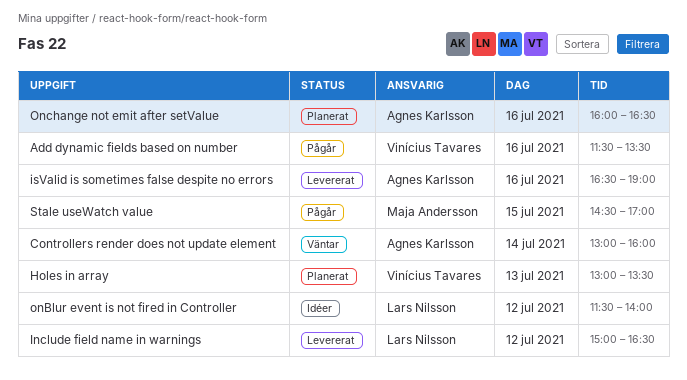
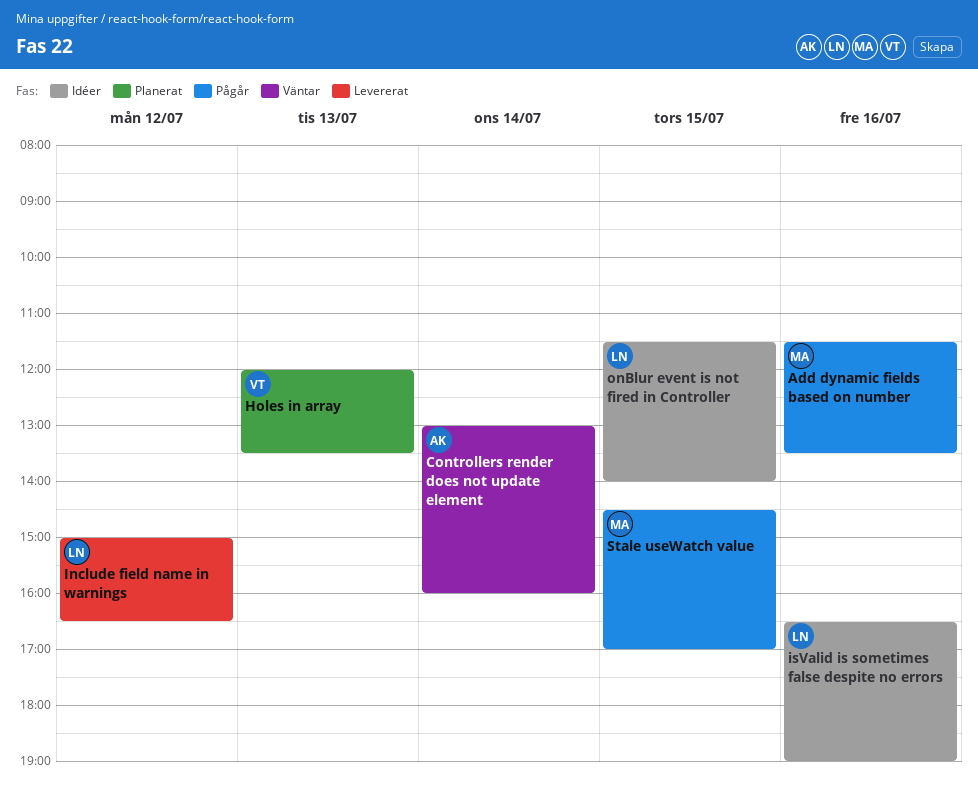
Add dynamic fields based on number, owner: Vinícius Tavares -> Maja Andersson
Holes in array, begins: 13:00 -> 12:00
isValid is sometimes false despite no errors, status: Levererat -> Idéer
isValid is sometimes false despite no errors, owner: Agnes Karlsson -> Lars Nilsson
onBlur event is not fired in Controller, day: Jul 12 -> Jul 15
Onchange not emit after setValue: present -> none

